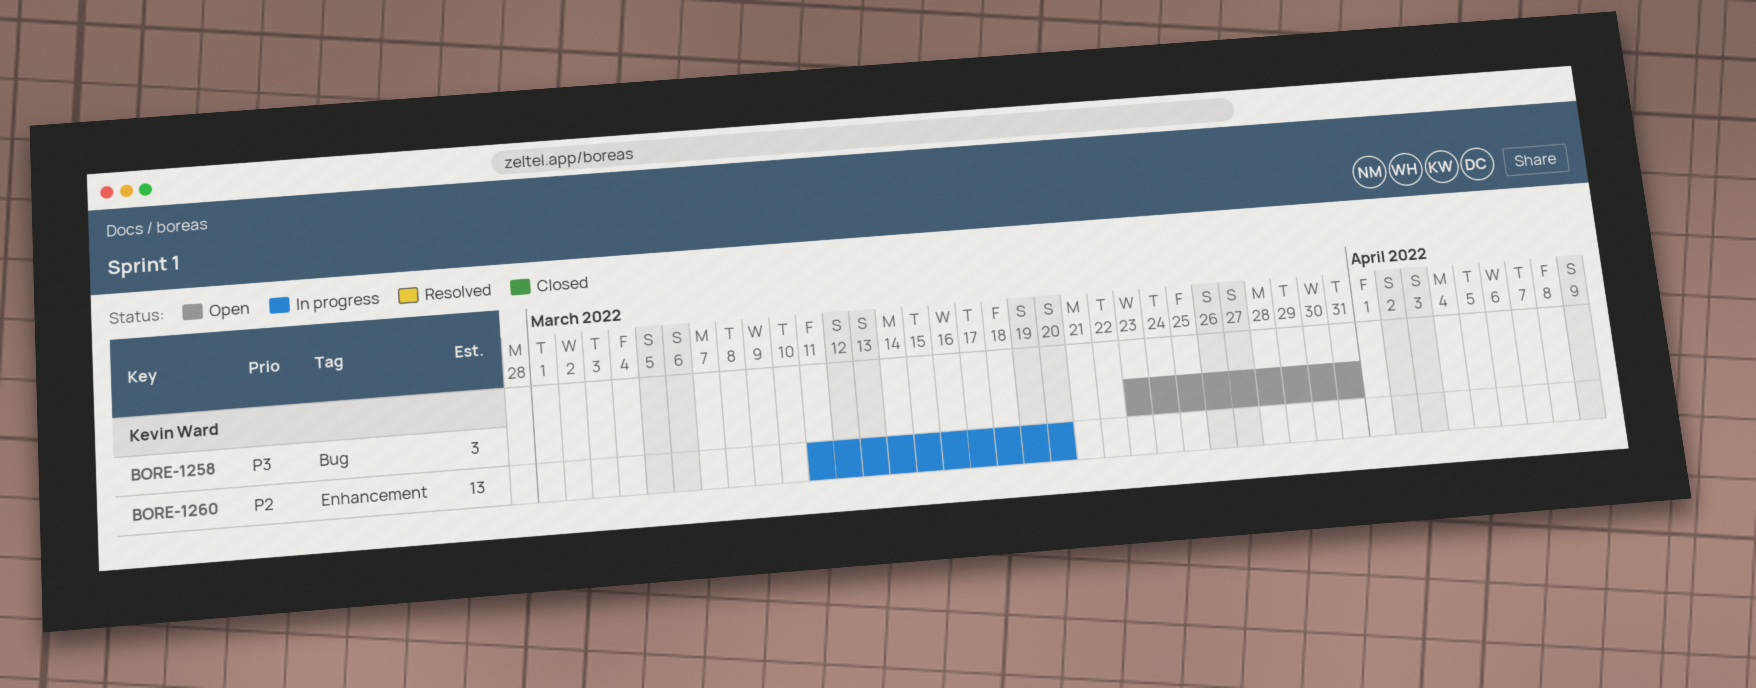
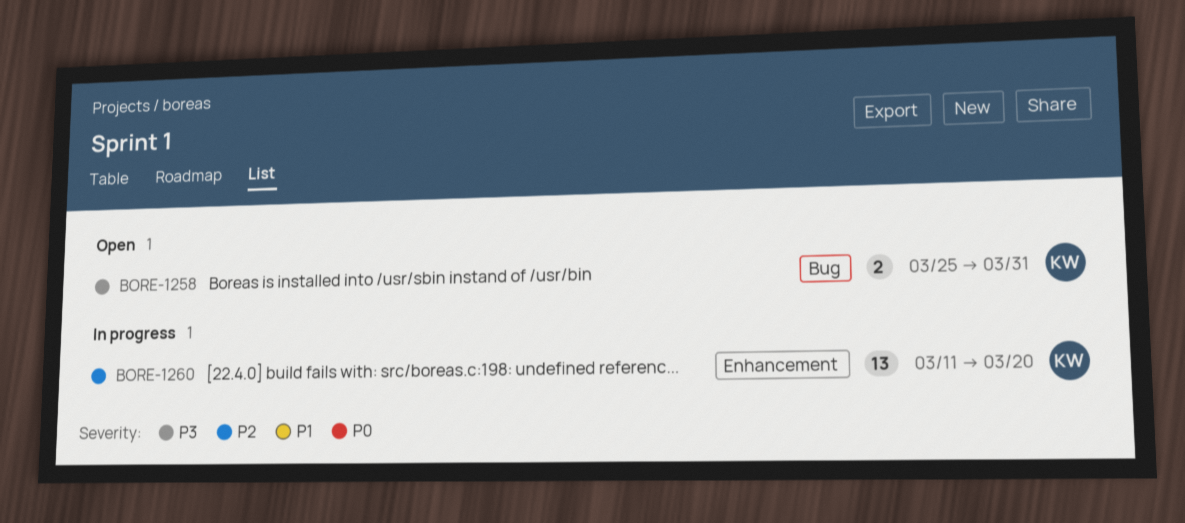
BORE-1258, estimate: 3 -> 2
BORE-1258, start: Mar 23 -> Mar 25

